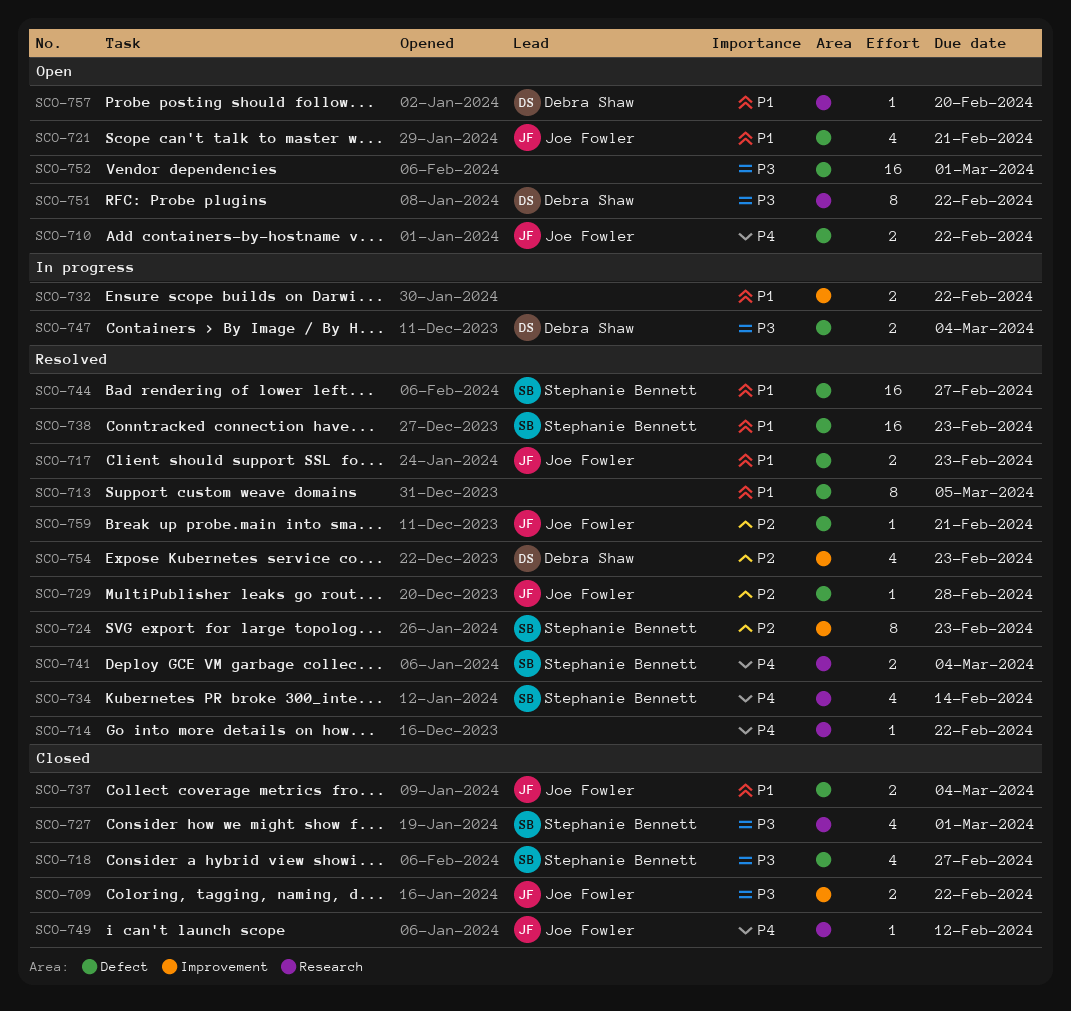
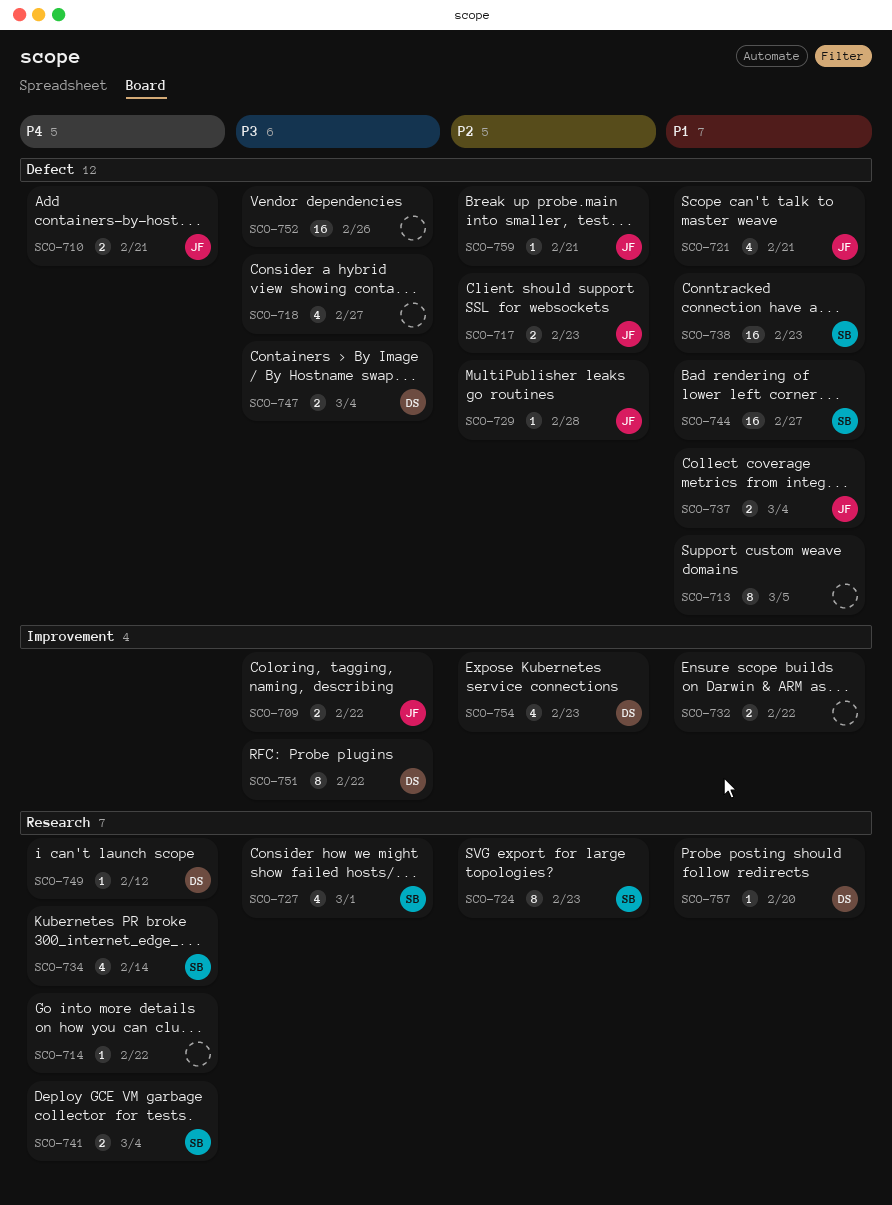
SCO-710, due: Feb 22 -> Feb 21
SCO-717, priority: P1 -> P2
SCO-718, owner: Stephanie Bennett -> none
SCO-724, label: Improvement -> Research
SCO-749, owner: Joe Fowler -> Debra Shaw
SCO-751, label: Research -> Improvement
SCO-752, due: Mar 1 -> Feb 26

